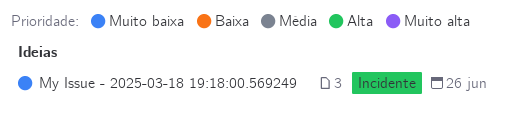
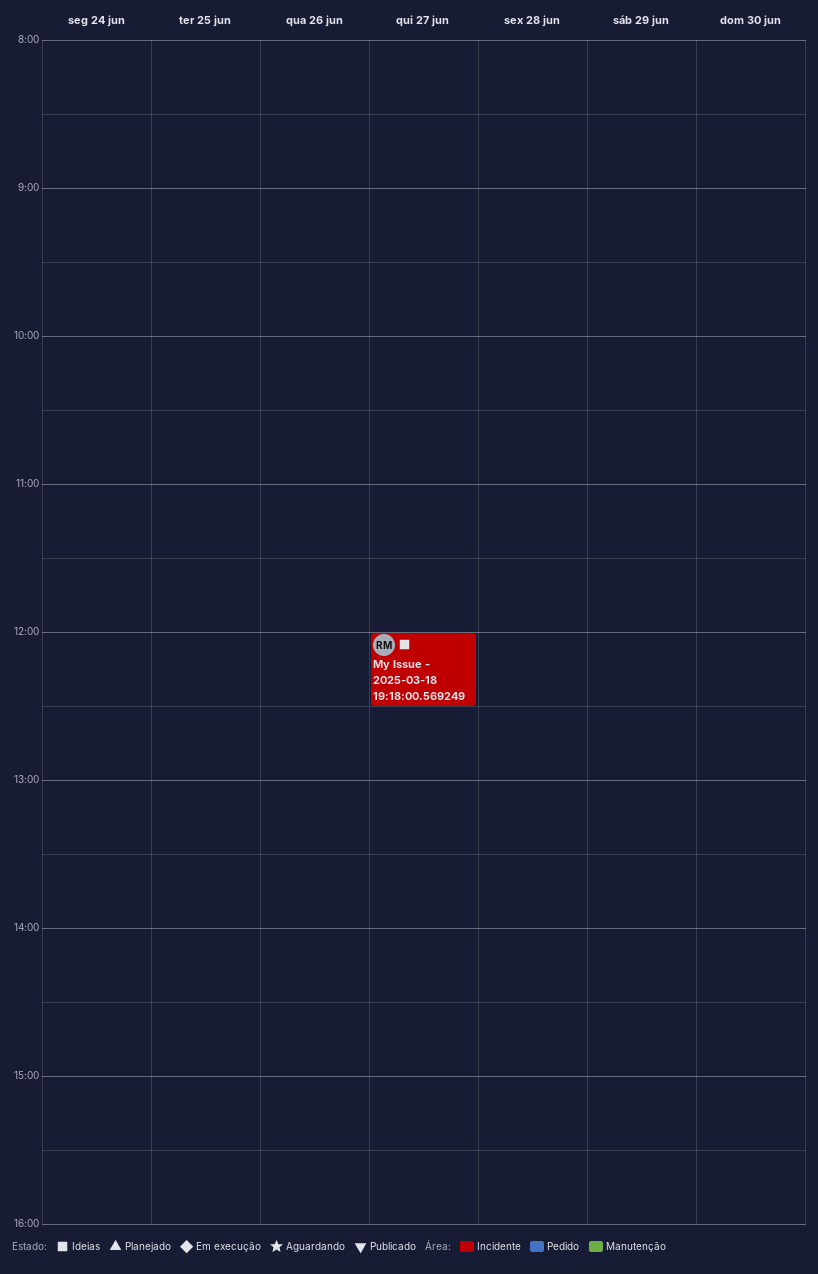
My Issue - 2025-03-18 19:18:00.569249, day: Jun 26 -> Jun 27

